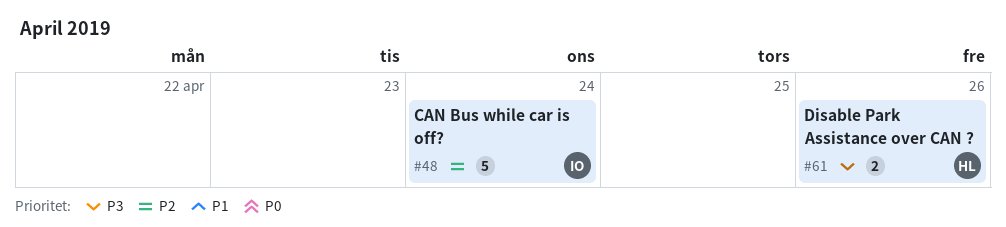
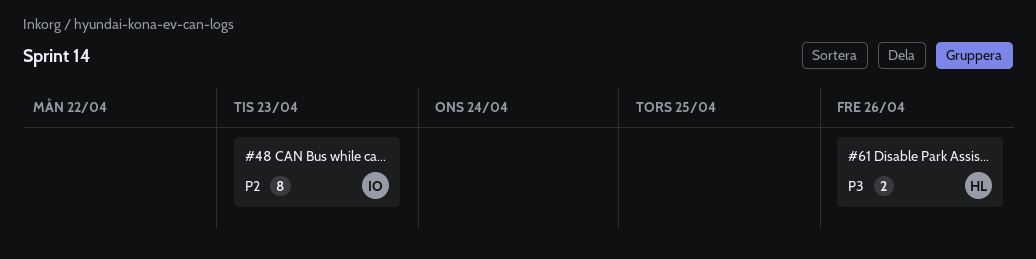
#48, estimate: 5 -> 8
#48, due: Apr 24 -> Apr 23

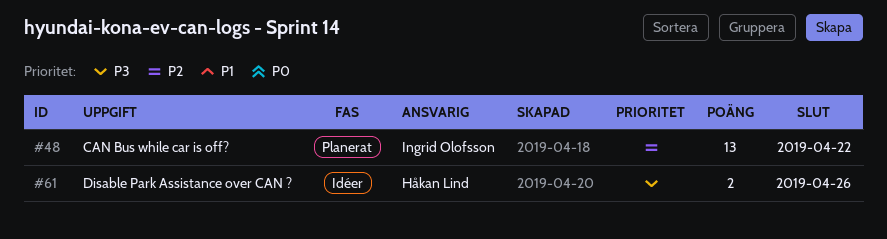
#48, estimate: 8 -> 13
#48, due: Apr 23 -> Apr 22

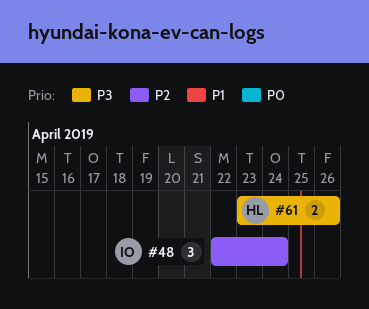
#48, estimate: 13 -> 3
#48, due: Apr 22 -> Apr 24

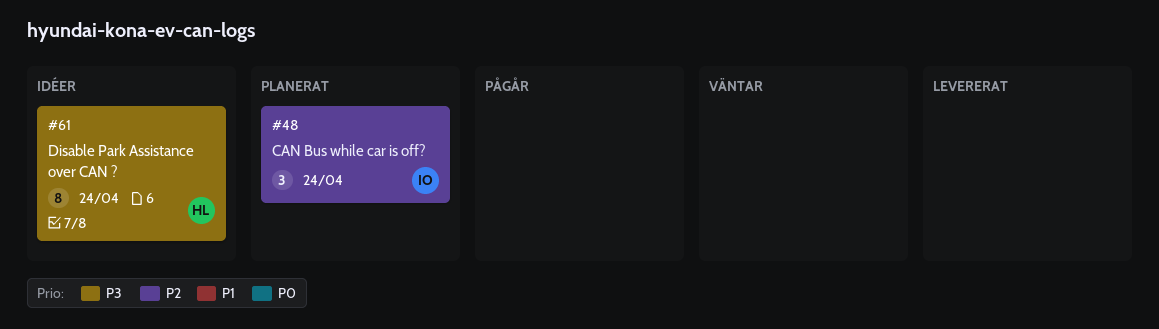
#61, estimate: 2 -> 8
#61, due: Apr 26 -> Apr 24

